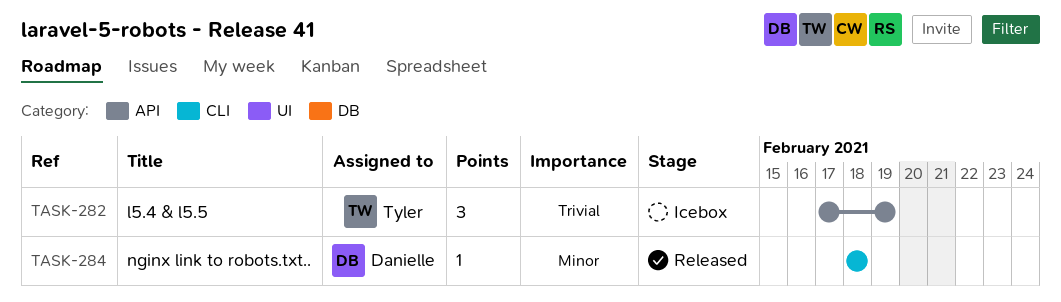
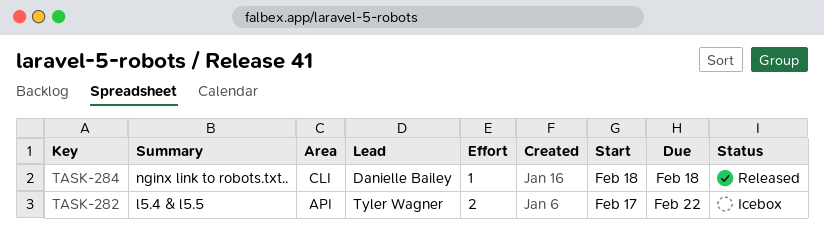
TASK-282, estimate: 3 -> 2
TASK-282, due: Feb 19 -> Feb 22

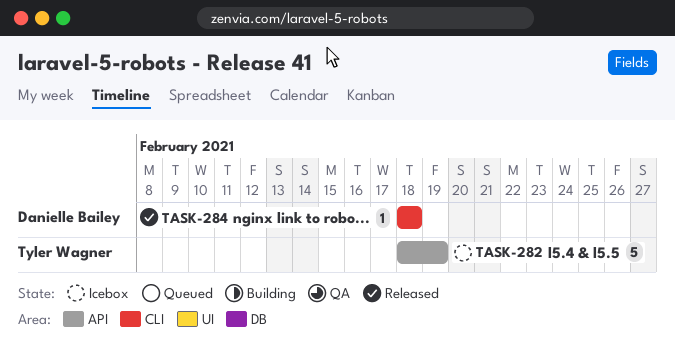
TASK-282, estimate: 2 -> 5
TASK-282, start: Feb 17 -> Feb 18
TASK-282, due: Feb 22 -> Feb 19

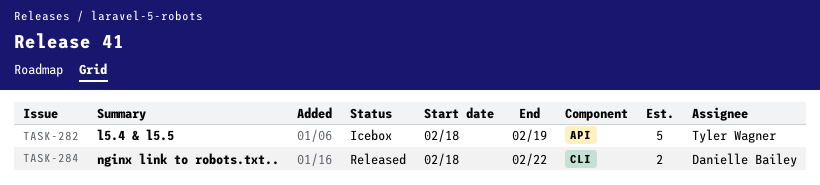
TASK-284, estimate: 1 -> 2
TASK-284, due: Feb 18 -> Feb 22

